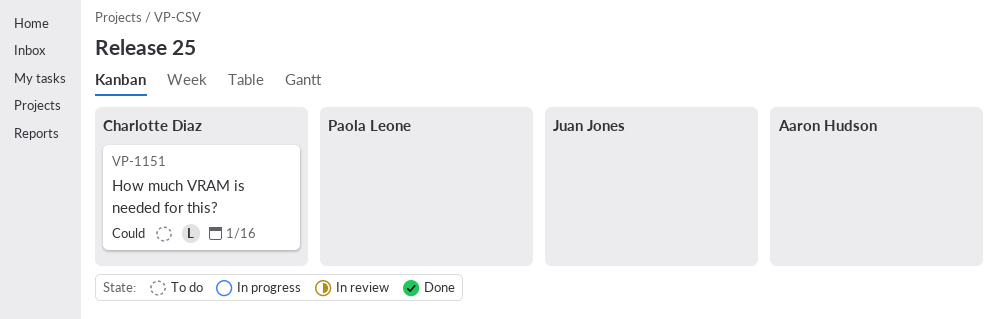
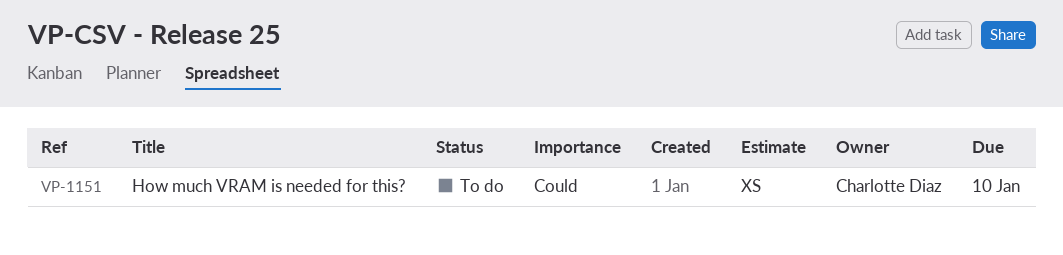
VP-1151, estimate: L -> XS
VP-1151, due: Jan 16 -> Jan 10

